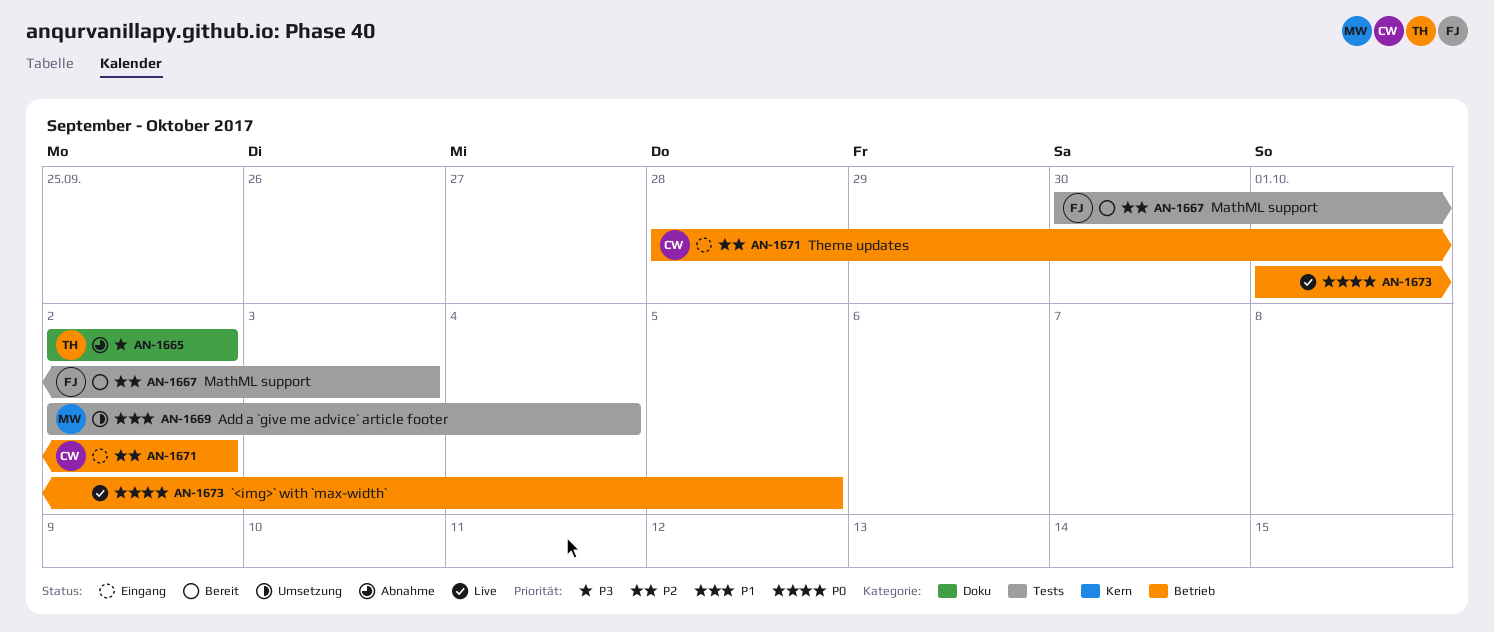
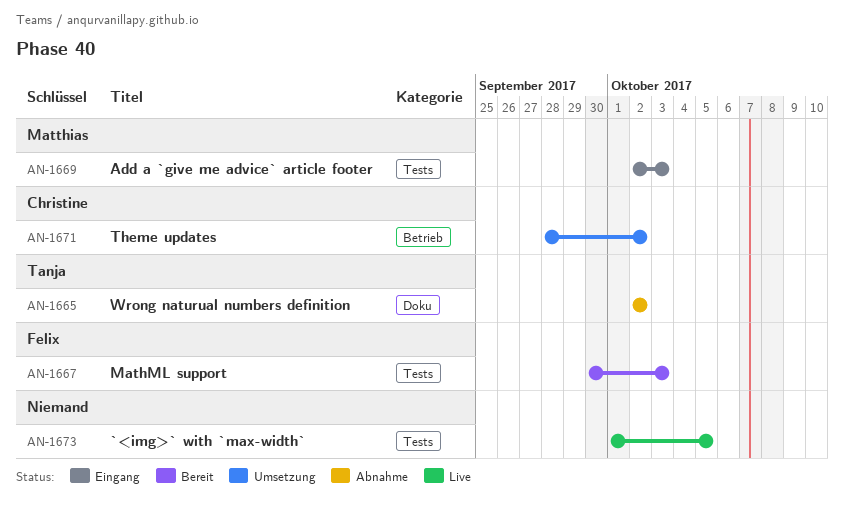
AN-1669, status: Umsetzung -> Eingang
AN-1669, due: Oct 4 -> Oct 3
AN-1671, status: Eingang -> Umsetzung
AN-1673, label: Betrieb -> Tests

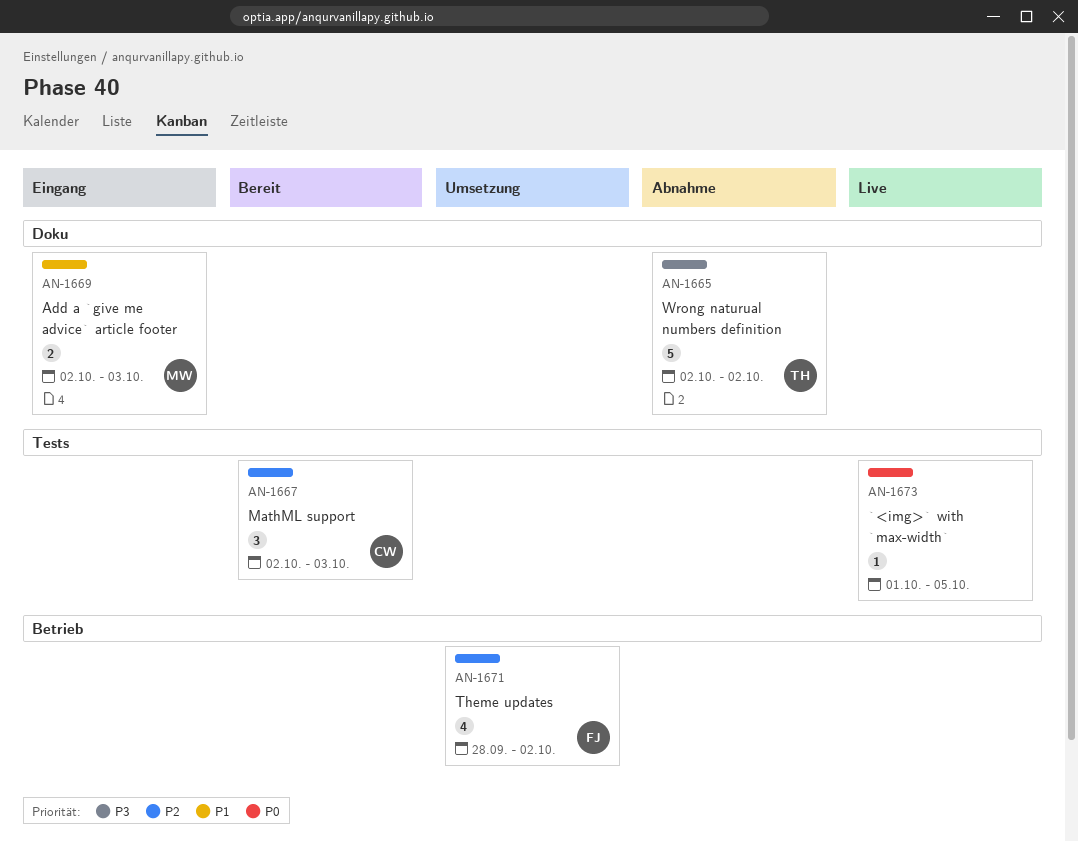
AN-1667, owner: Felix -> Christine
AN-1667, start: Sep 30 -> Oct 2
AN-1669, label: Tests -> Doku
AN-1671, owner: Christine -> Felix

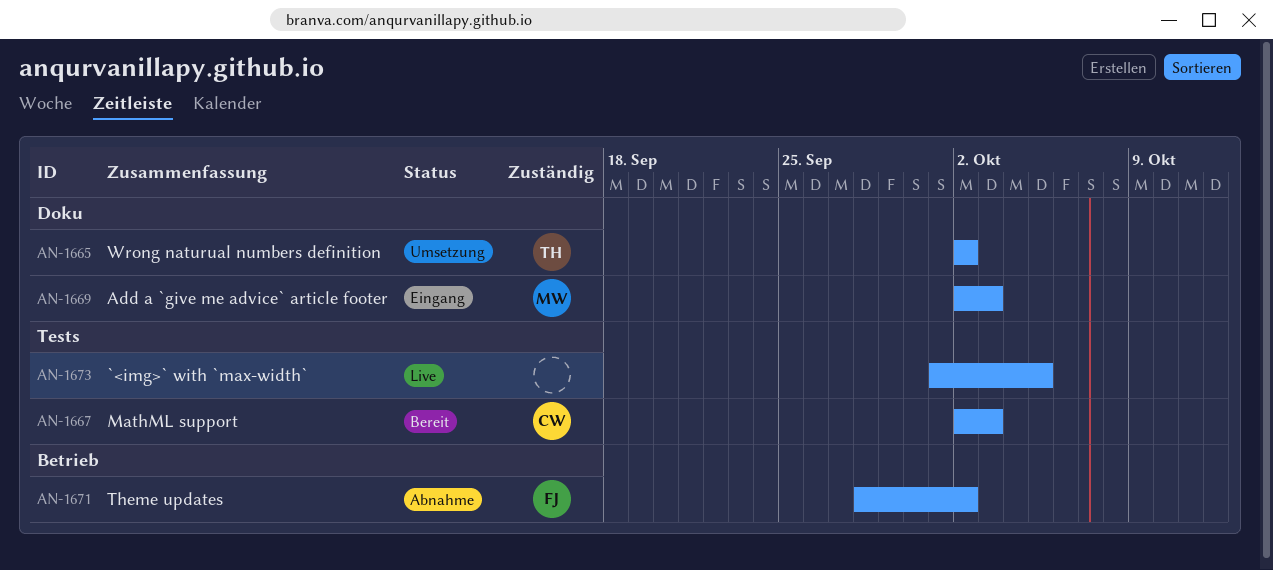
AN-1665, status: Abnahme -> Umsetzung
AN-1671, status: Umsetzung -> Abnahme

